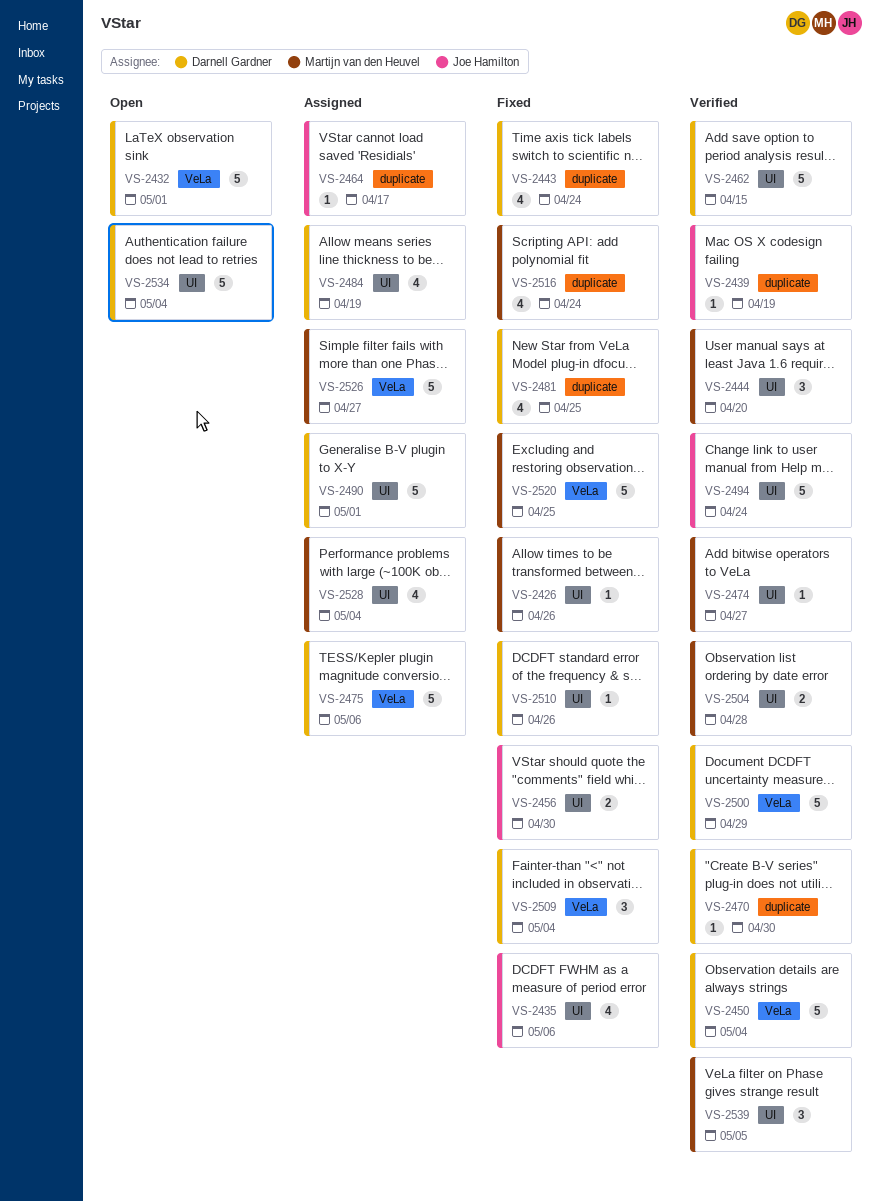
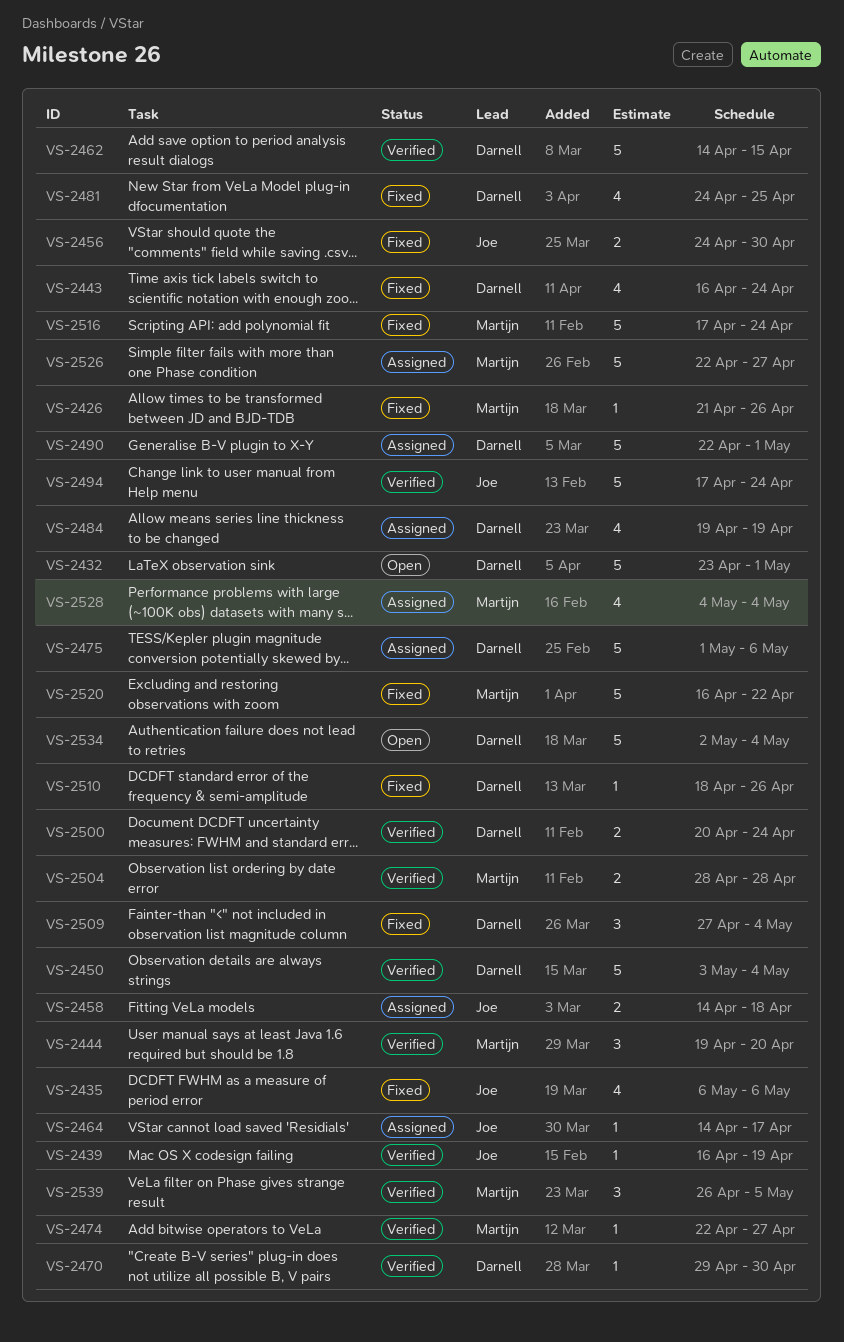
VS-2458: none -> present
VS-2500, estimate: 5 -> 2
VS-2500, due: Apr 29 -> Apr 24
VS-2516, estimate: 4 -> 5
VS-2520, due: Apr 25 -> Apr 22

